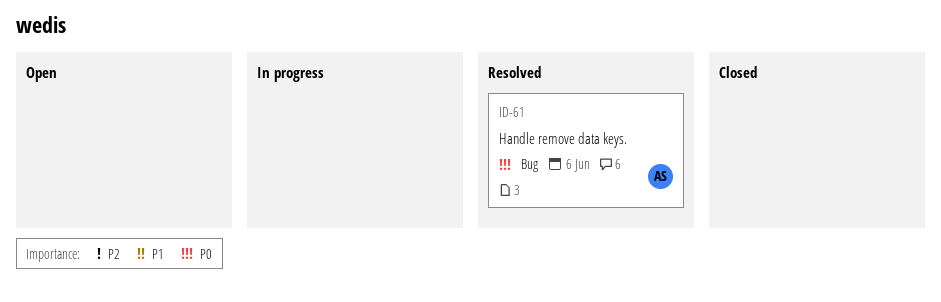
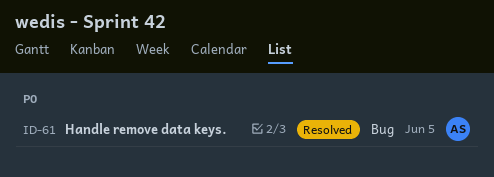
ID-61, due: Jun 6 -> Jun 5

